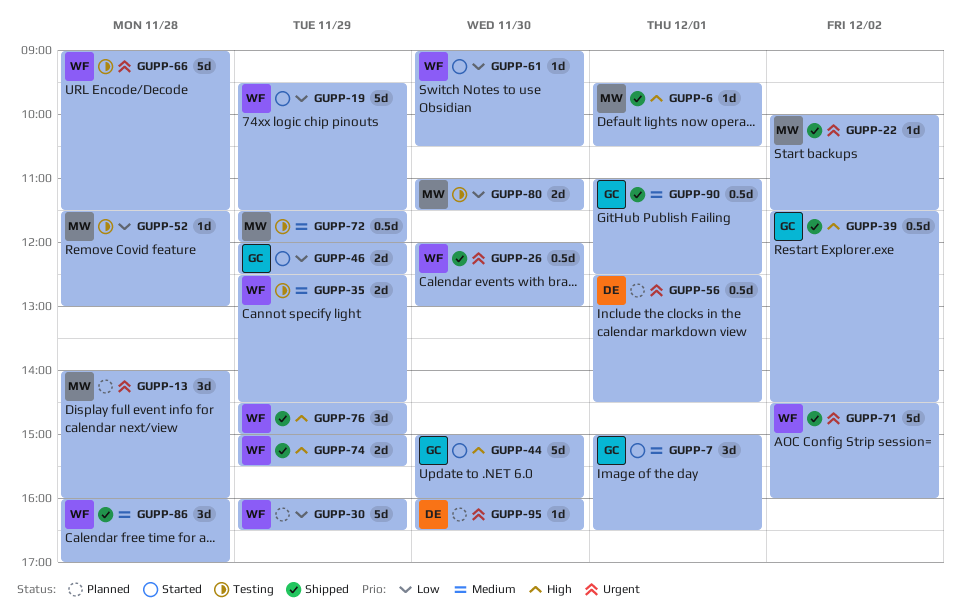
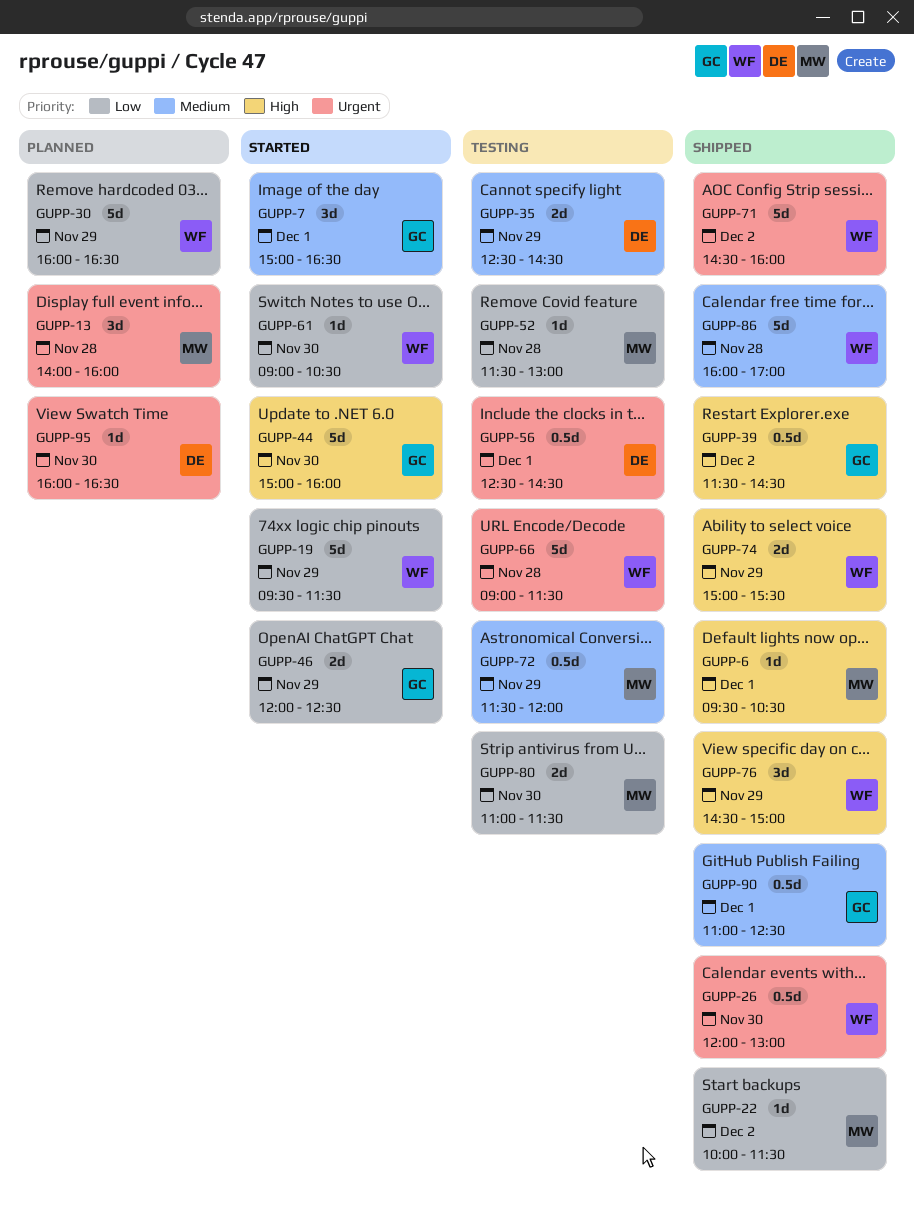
GUPP-22, priority: Urgent -> Low
GUPP-35, owner: WF -> DE
GUPP-56, status: Planned -> Testing
GUPP-86, estimate: 3d -> 5d

